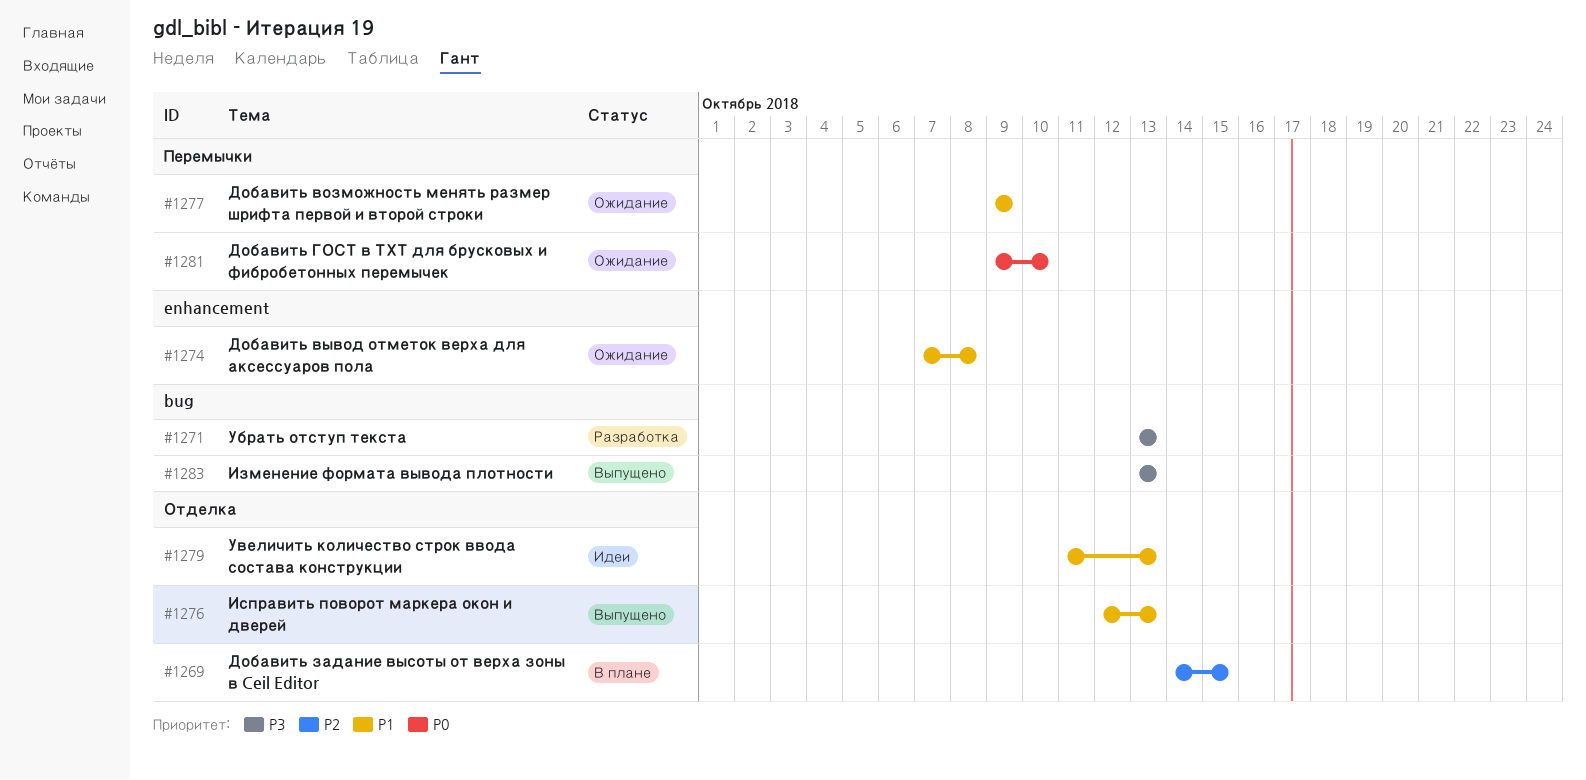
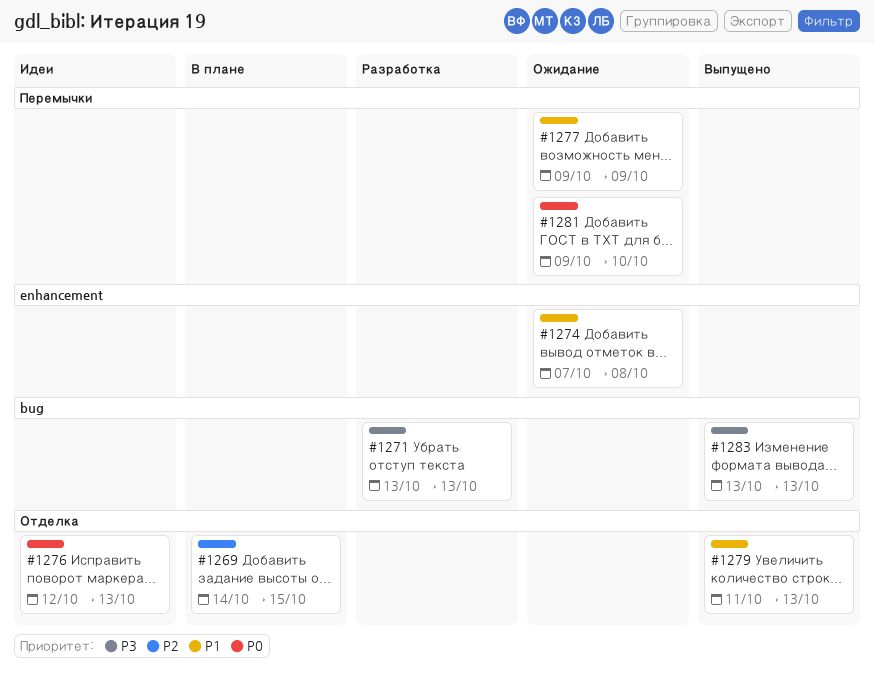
#1276, status: Выпущено -> Идеи
#1276, priority: P1 -> P0
#1279, status: Идеи -> Выпущено

